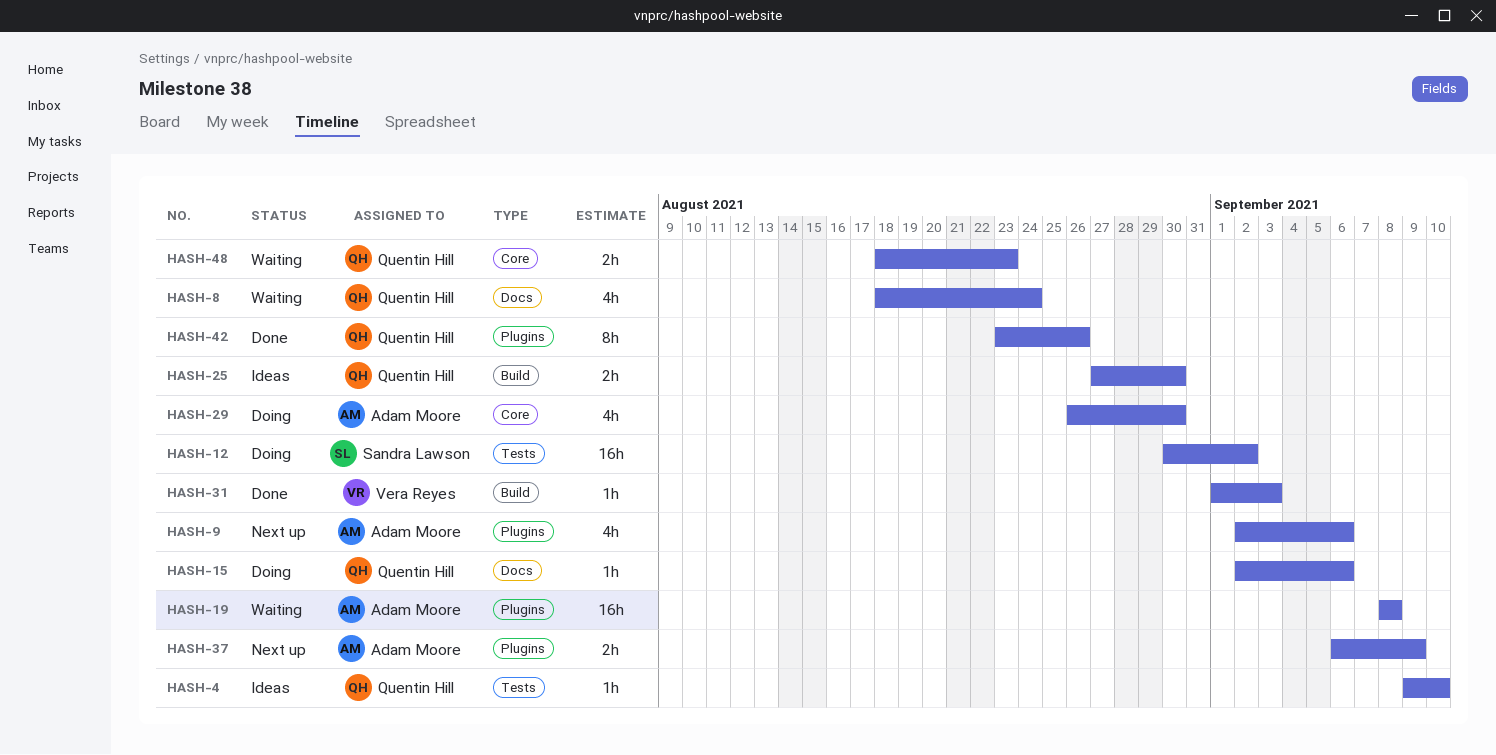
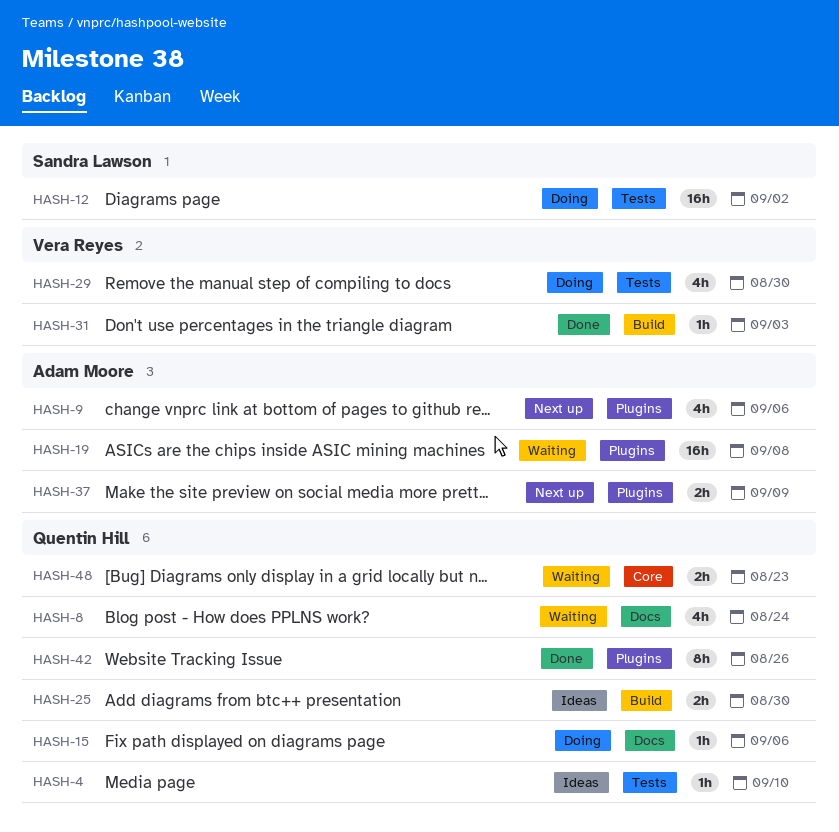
HASH-29, owner: Adam Moore -> Vera Reyes
HASH-29, label: Core -> Tests

